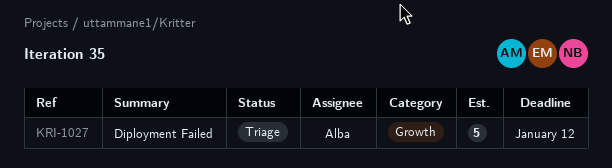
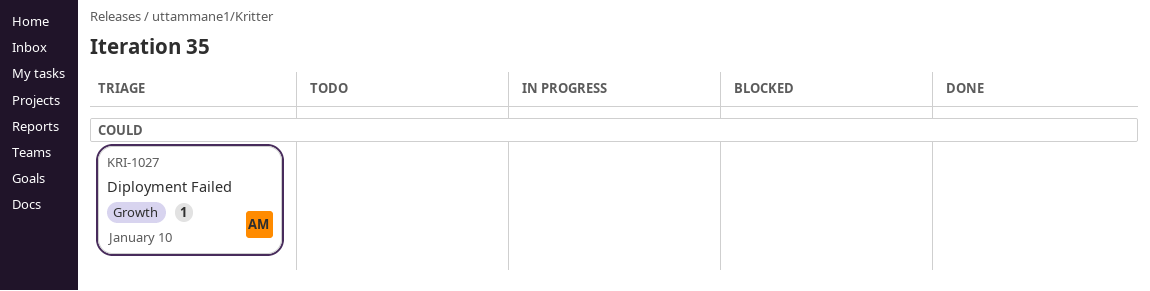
KRI-1027, estimate: 5 -> 1
KRI-1027, due: Jan 12 -> Jan 10

